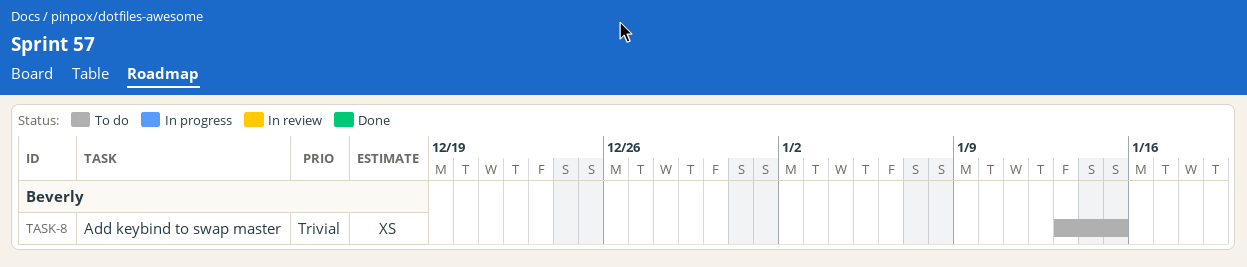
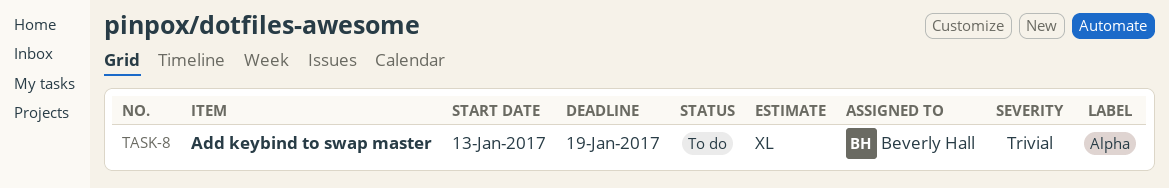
TASK-8, estimate: XS -> XL
TASK-8, due: Jan 15 -> Jan 19

